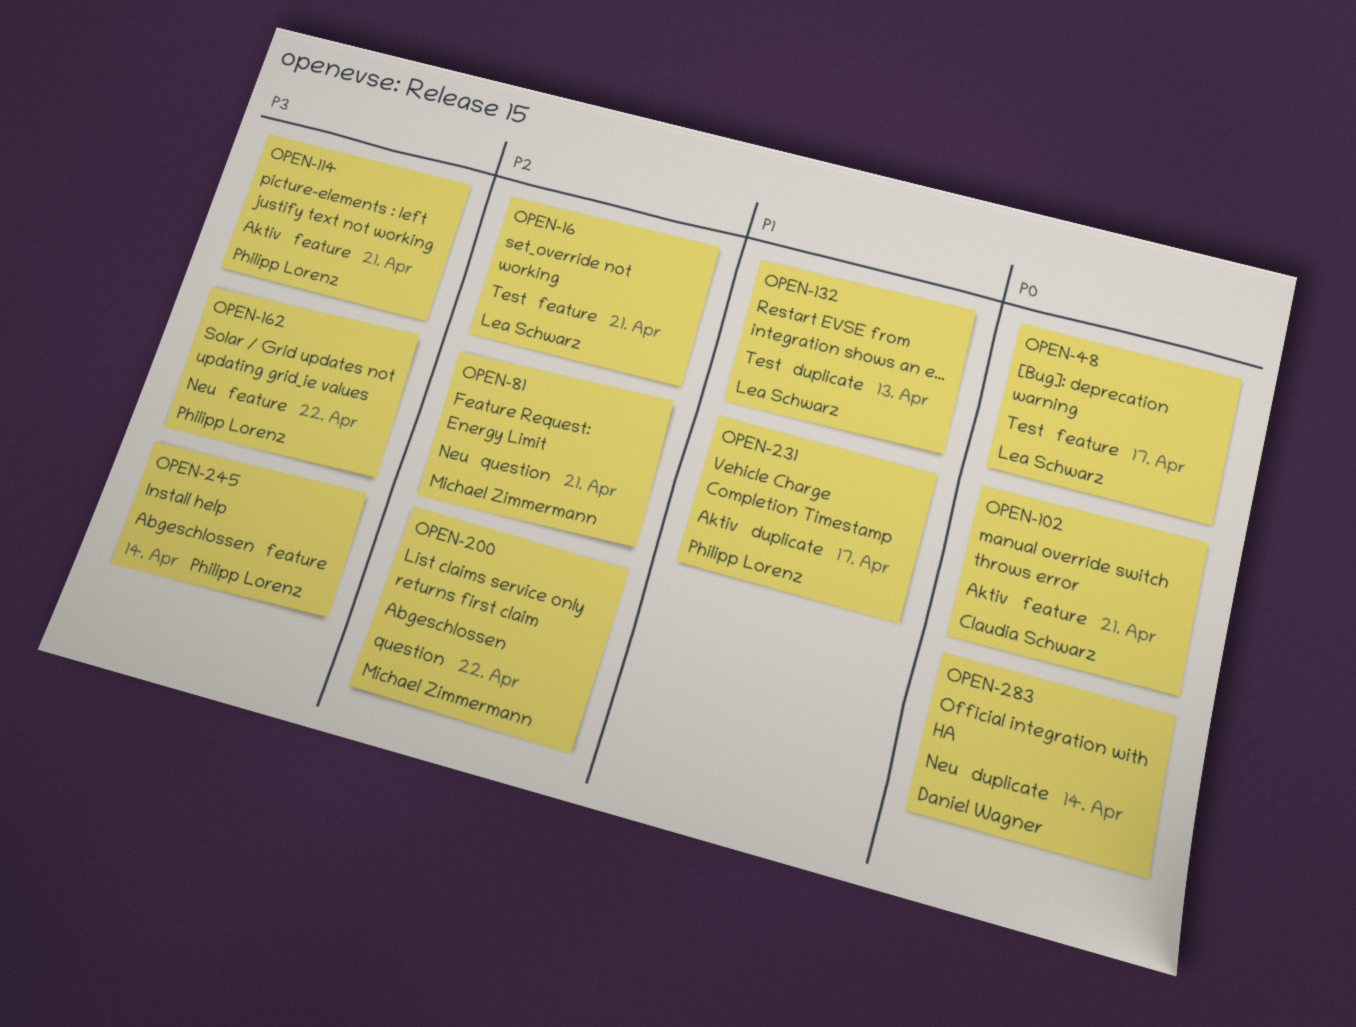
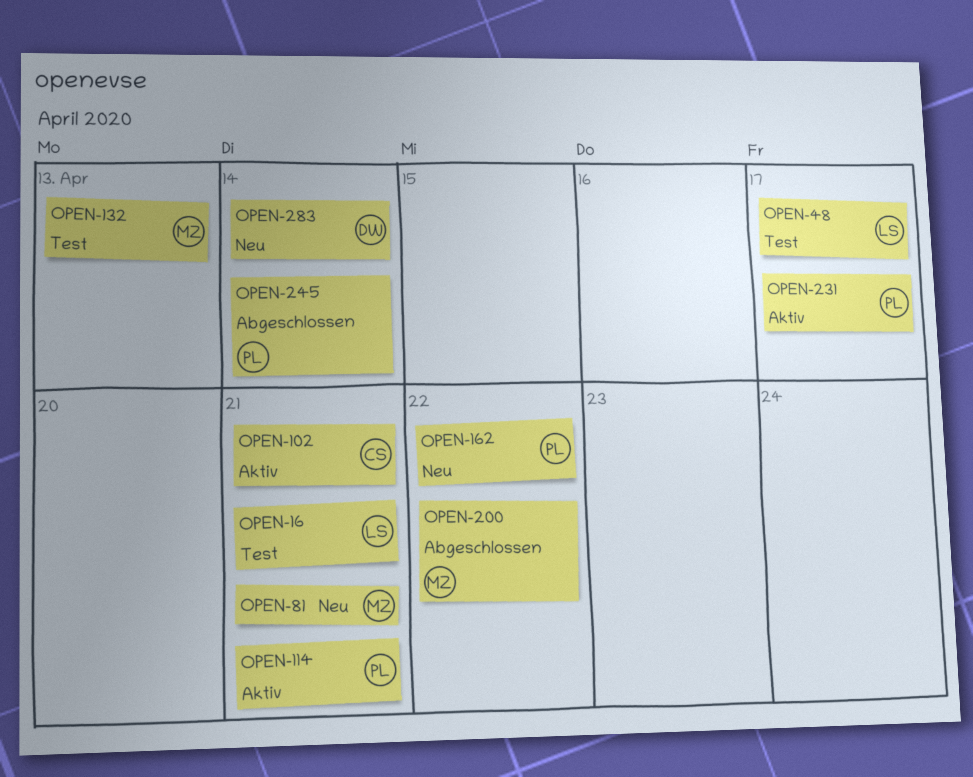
OPEN-132, owner: Lea Schwarz -> Michael Zimmermann

